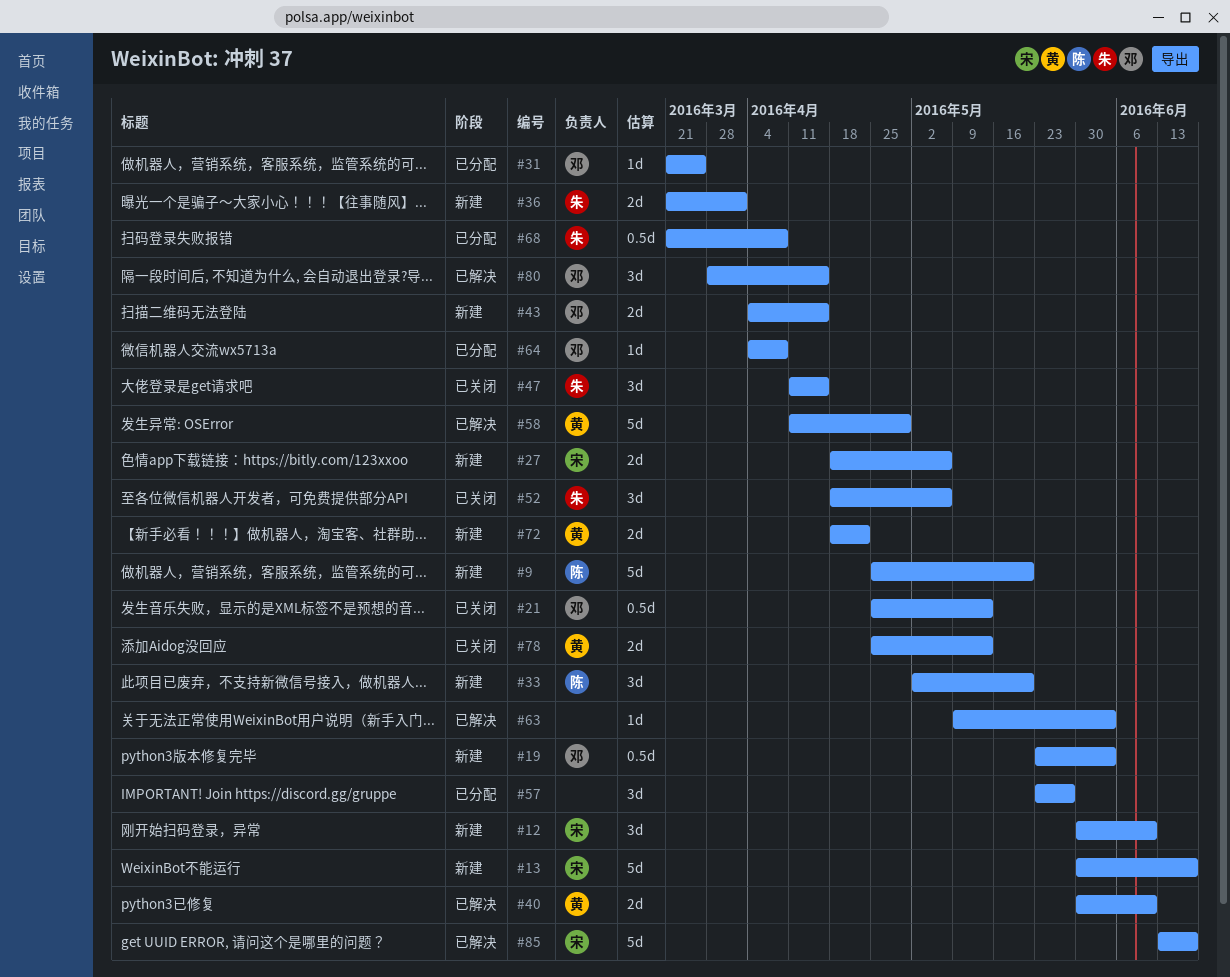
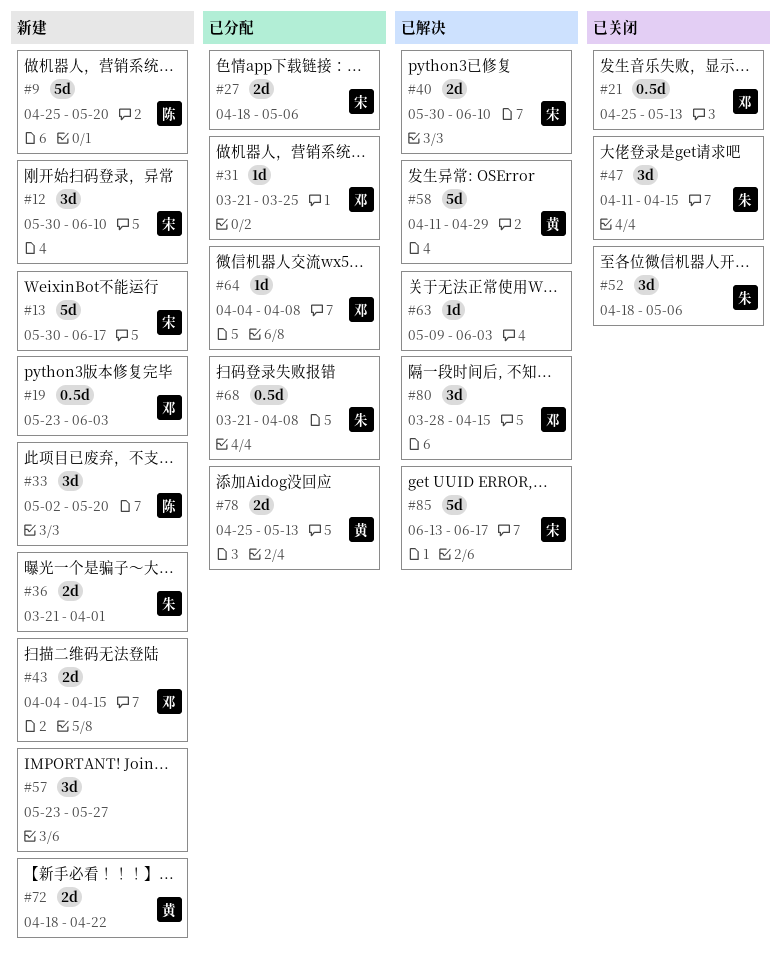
#27, status: 新建 -> 已分配
#40, owner: 黄 -> 宋
#57, status: 已分配 -> 新建
#78, status: 已关闭 -> 已分配

